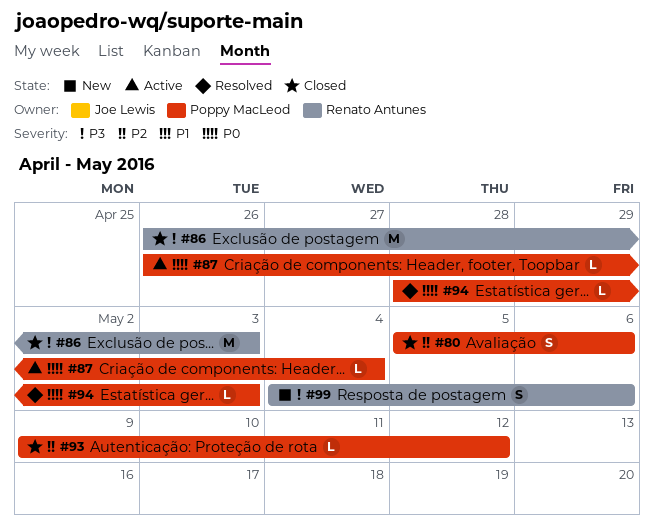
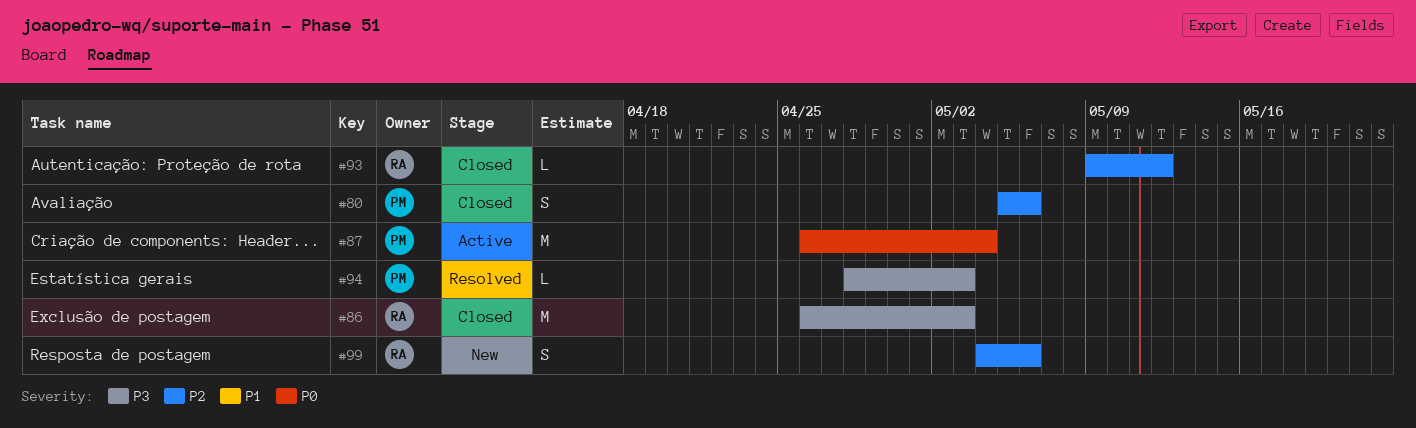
#87, estimate: L -> M
#93, owner: Poppy MacLeod -> Renato Antunes
#94, priority: P0 -> P3
#99, priority: P3 -> P2

